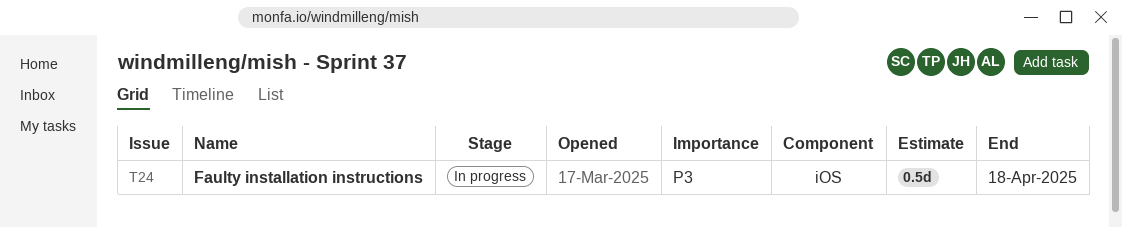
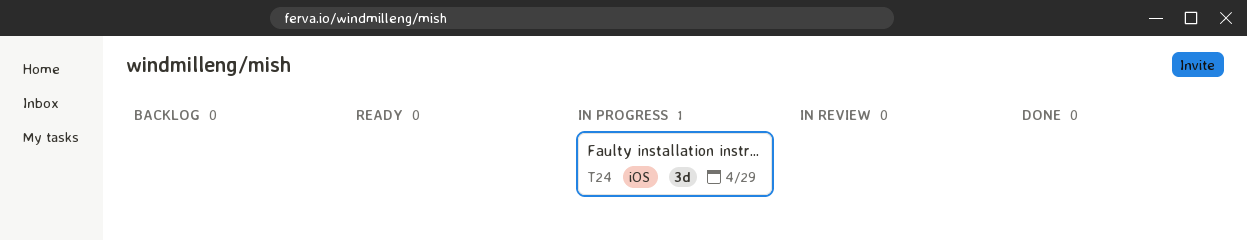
T24, estimate: 0.5d -> 3d
T24, due: Apr 18 -> Apr 29

